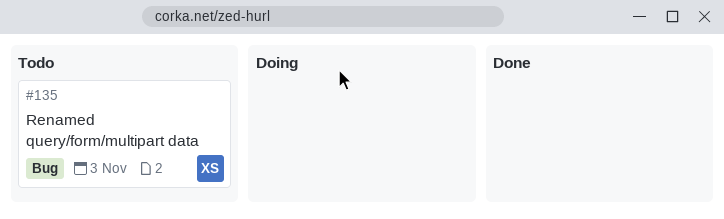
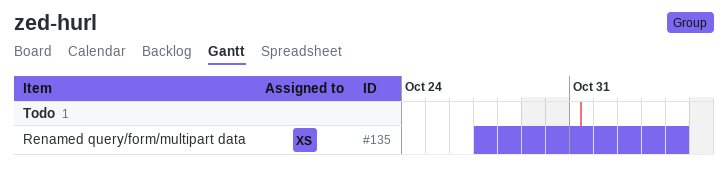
#135, due: Nov 3 -> Nov 4

